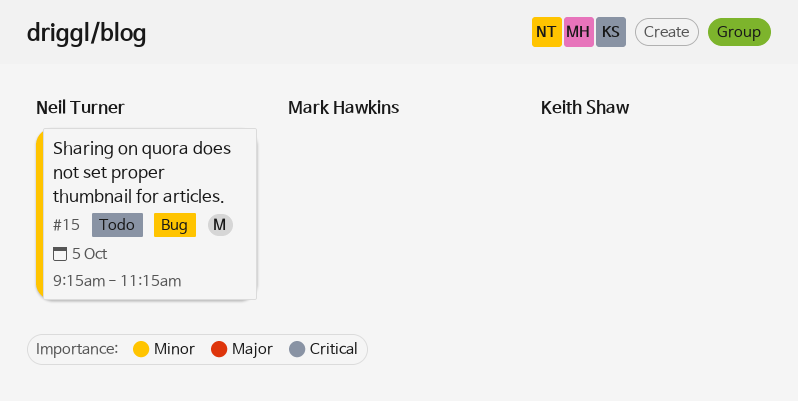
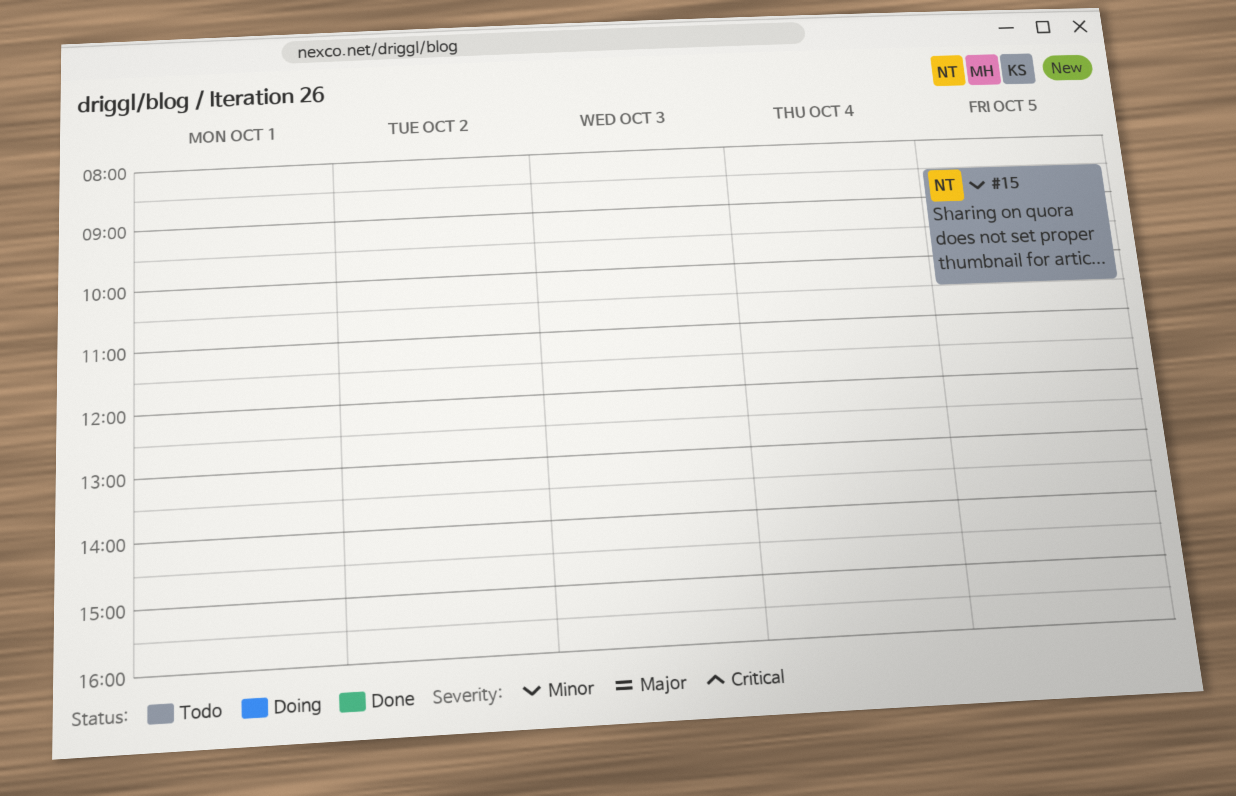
#15, begins: 09:15 -> 08:30
#15, ends: 11:15 -> 10:30

